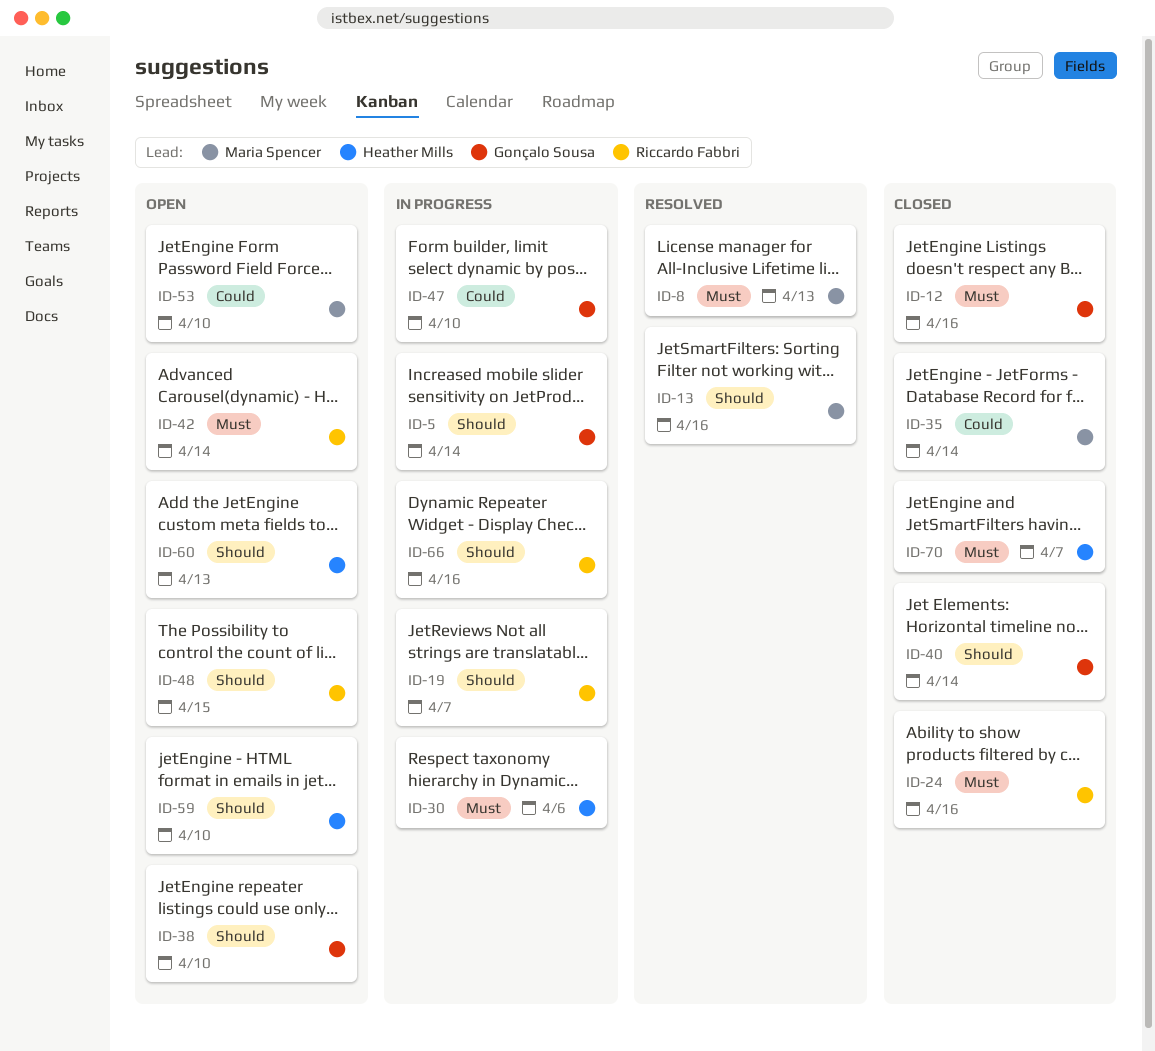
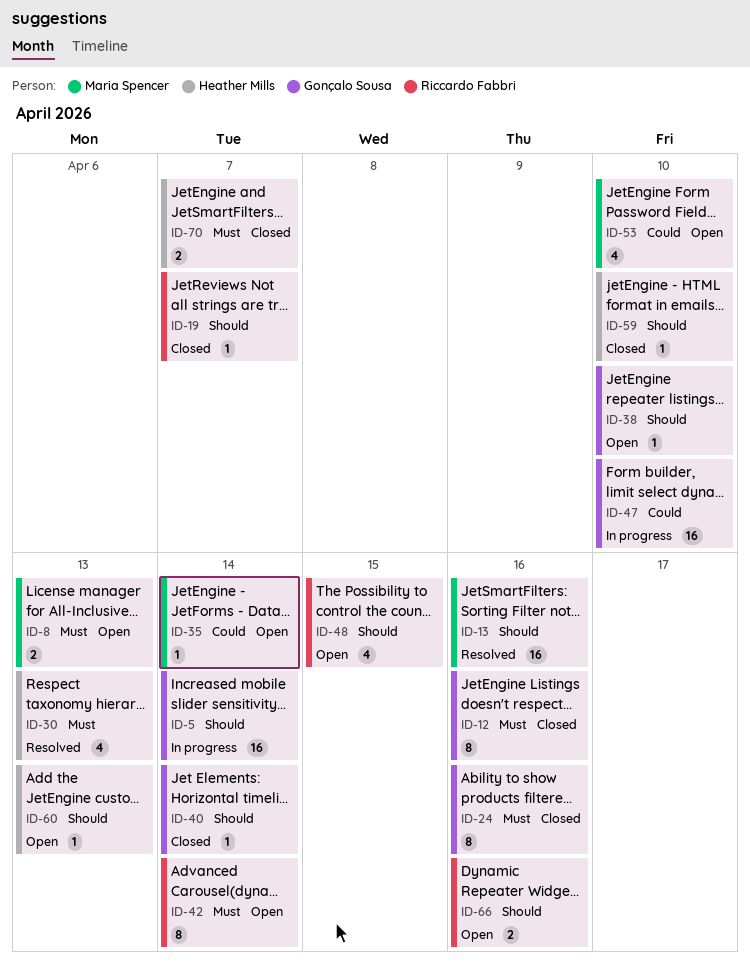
ID-8, status: Resolved -> Open
ID-19, status: In progress -> Closed
ID-24, owner: Riccardo Fabbri -> Gonçalo Sousa
ID-30, status: In progress -> Resolved
ID-30, due: Apr 6 -> Apr 13
ID-35, status: Closed -> Open
ID-59, status: Open -> Closed
ID-66, status: In progress -> Open

